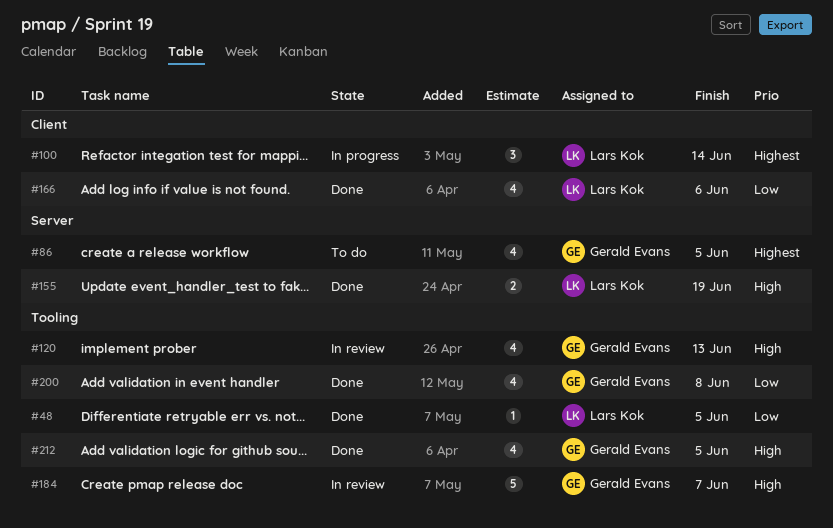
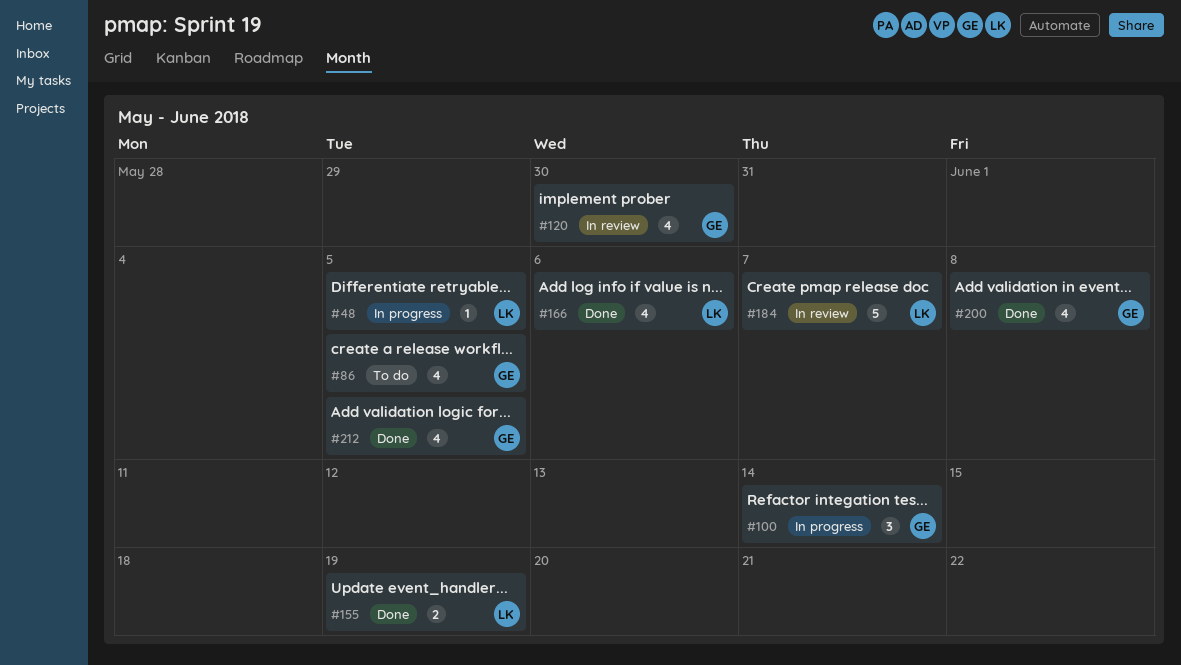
#48, status: Done -> In progress
#100, owner: Lars Kok -> Gerald Evans
#120, due: Jun 13 -> May 30
#184, owner: Gerald Evans -> Lars Kok

